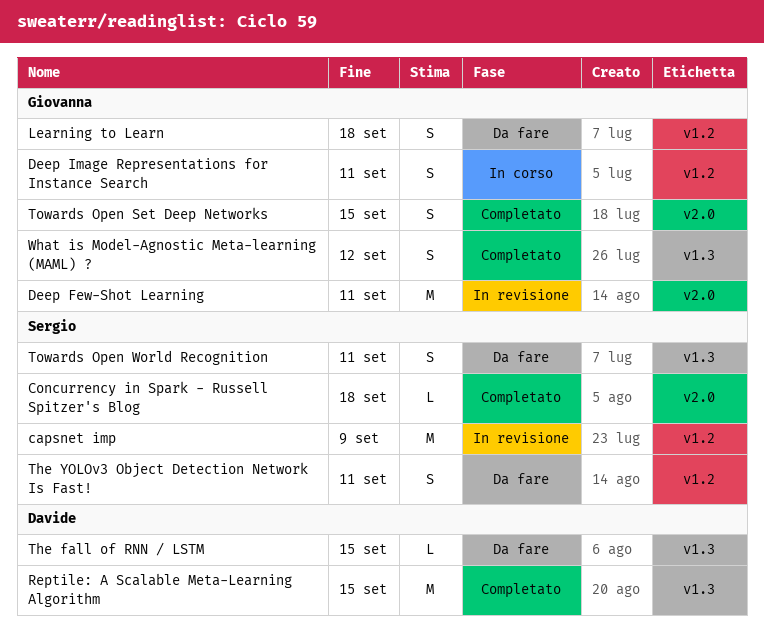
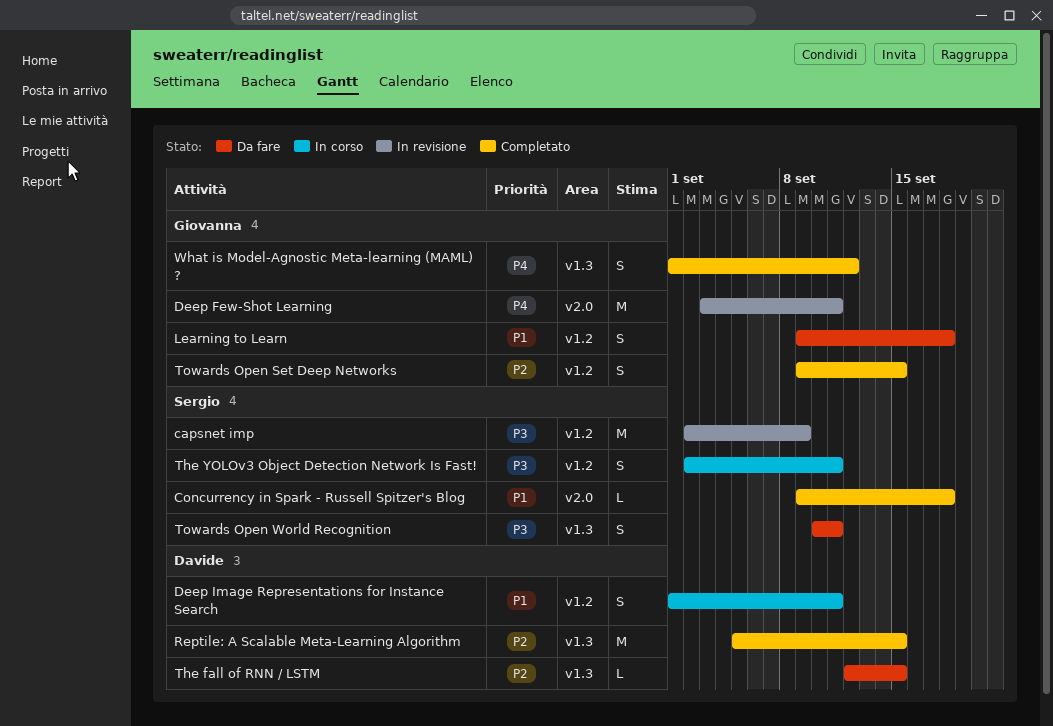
Deep Image Representations for Instance Search, owner: Giovanna -> Davide
The YOLOv3 Object Detection Network Is Fast!, status: Da fare -> In corso
Towards Open Set Deep Networks, label: v2.0 -> v1.2

